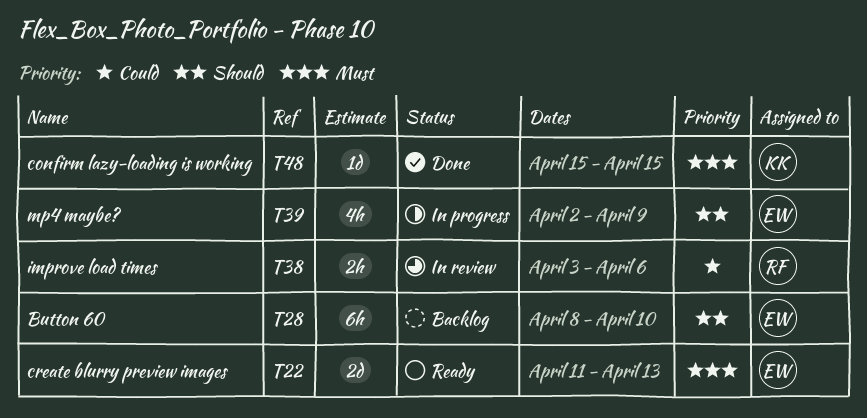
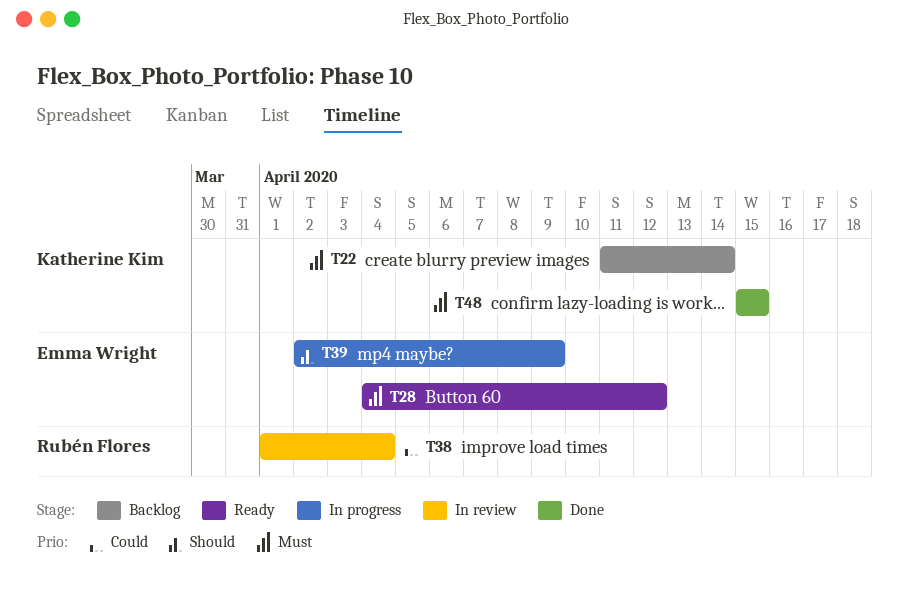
T22, status: Ready -> Backlog
T22, owner: Emma Wright -> Katherine Kim
T22, due: Apr 13 -> Apr 14
T28, status: Backlog -> Ready
T28, priority: Should -> Must
T28, start: Apr 8 -> Apr 4
T28, due: Apr 10 -> Apr 12
T38, start: Apr 3 -> Apr 1
T38, due: Apr 6 -> Apr 4

